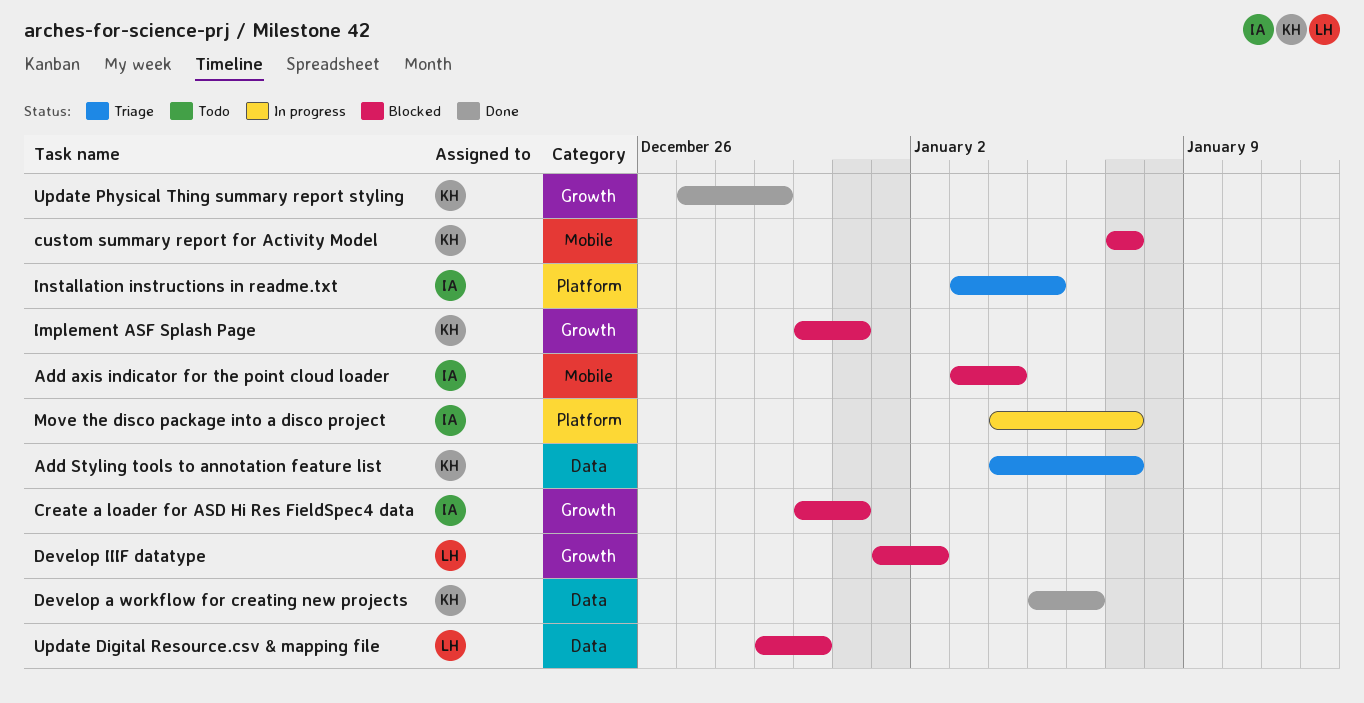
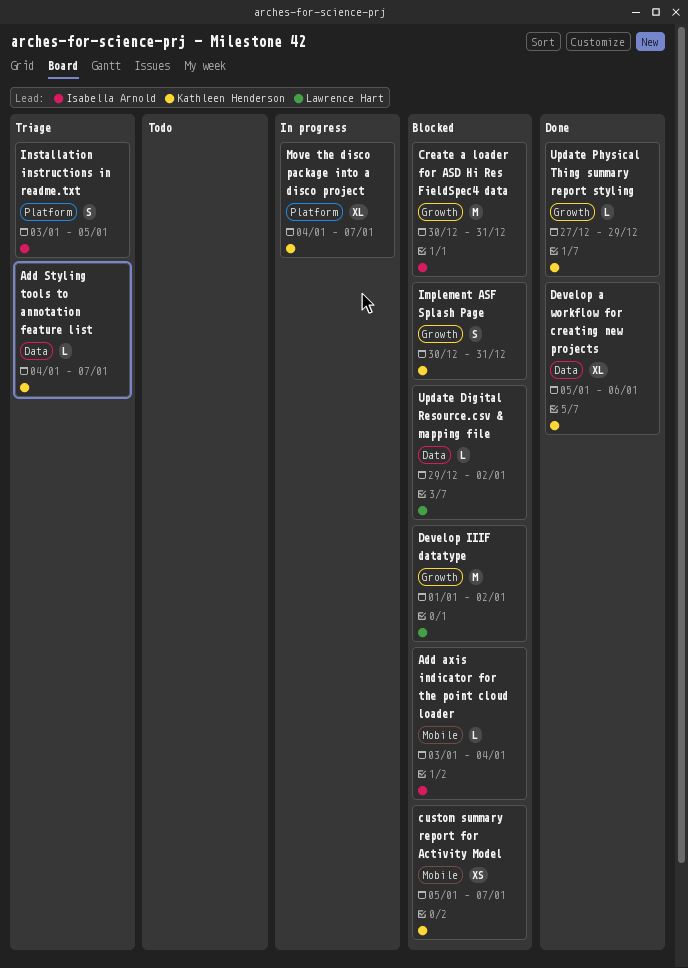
custom summary report for Activity Model, start: Jan 7 -> Jan 5
Move the disco package into a disco project, owner: Isabella Arnold -> Kathleen Henderson
Update Digital Resource.csv & mapping file, due: Dec 30 -> Jan 2

